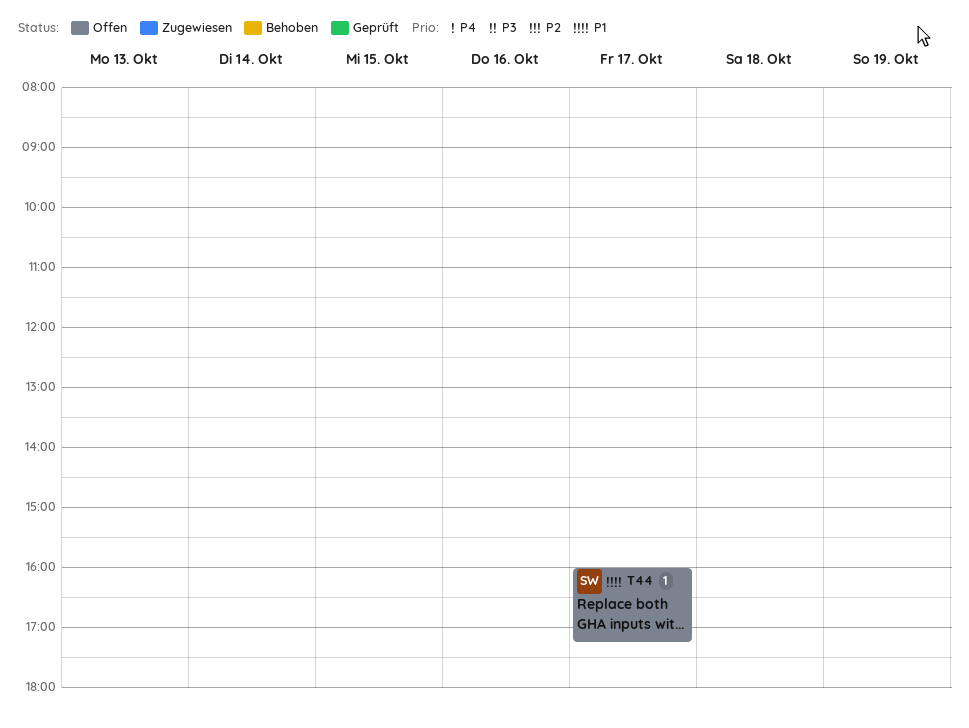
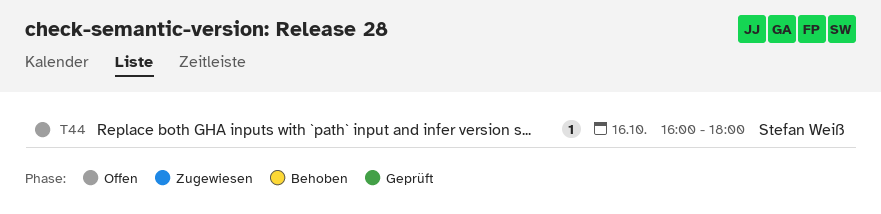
T44, day: Oct 17 -> Oct 16
T44, ends: 17:15 -> 18:00

